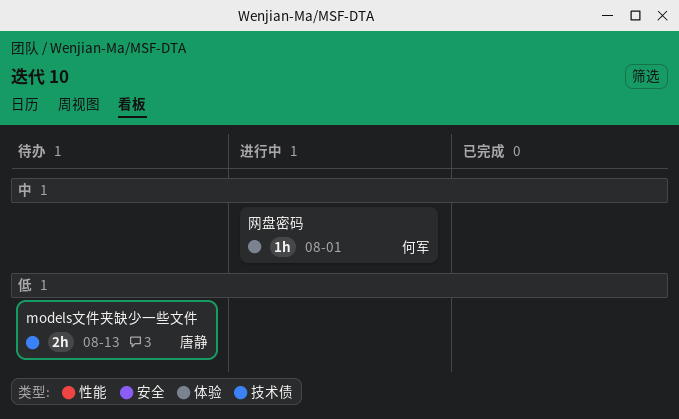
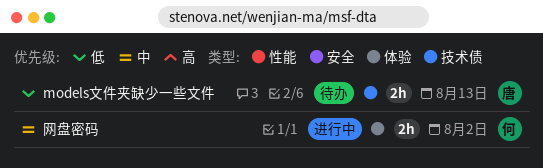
网盘密码, estimate: 1h -> 2h
网盘密码, due: Aug 1 -> Aug 2

